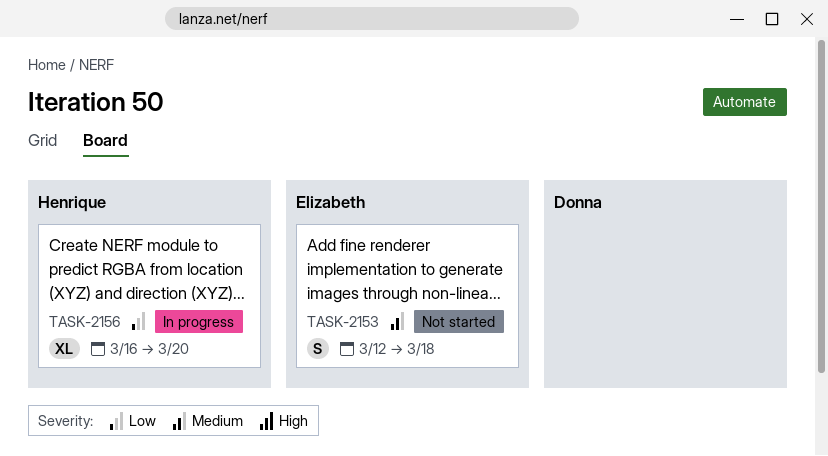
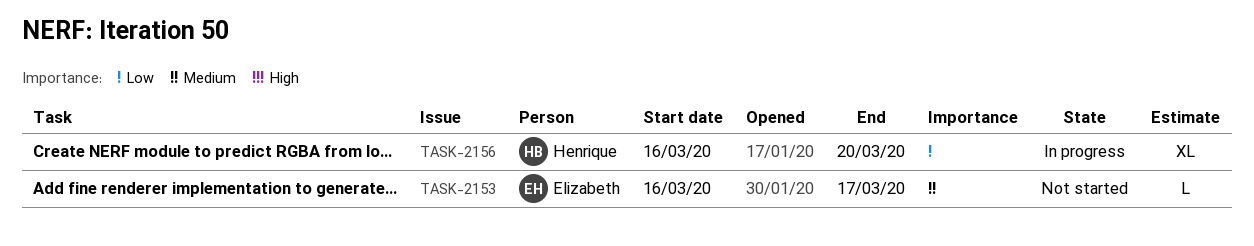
TASK-2153, estimate: S -> L
TASK-2153, start: Mar 12 -> Mar 16
TASK-2153, due: Mar 18 -> Mar 17

